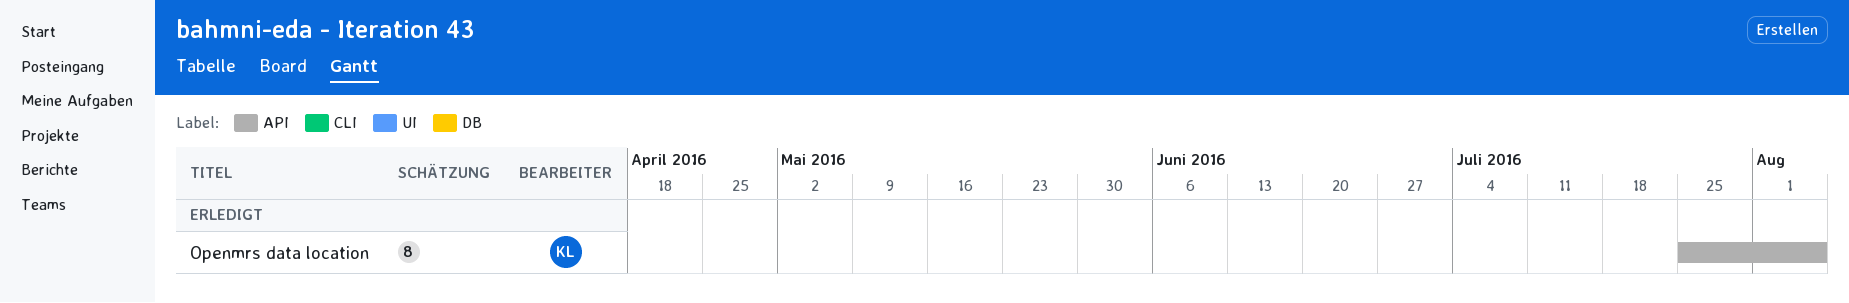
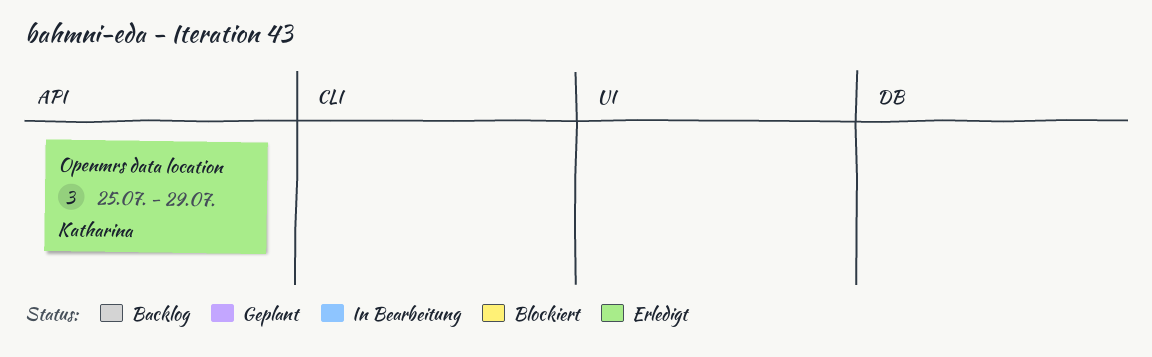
Openmrs data location, estimate: 8 -> 3
Openmrs data location, due: Aug 5 -> Jul 29

